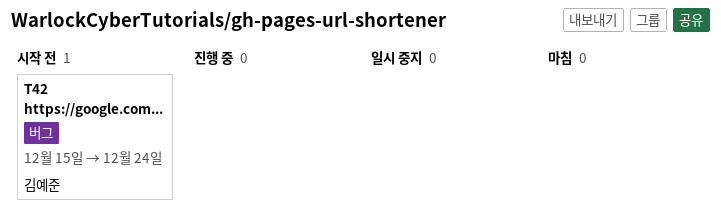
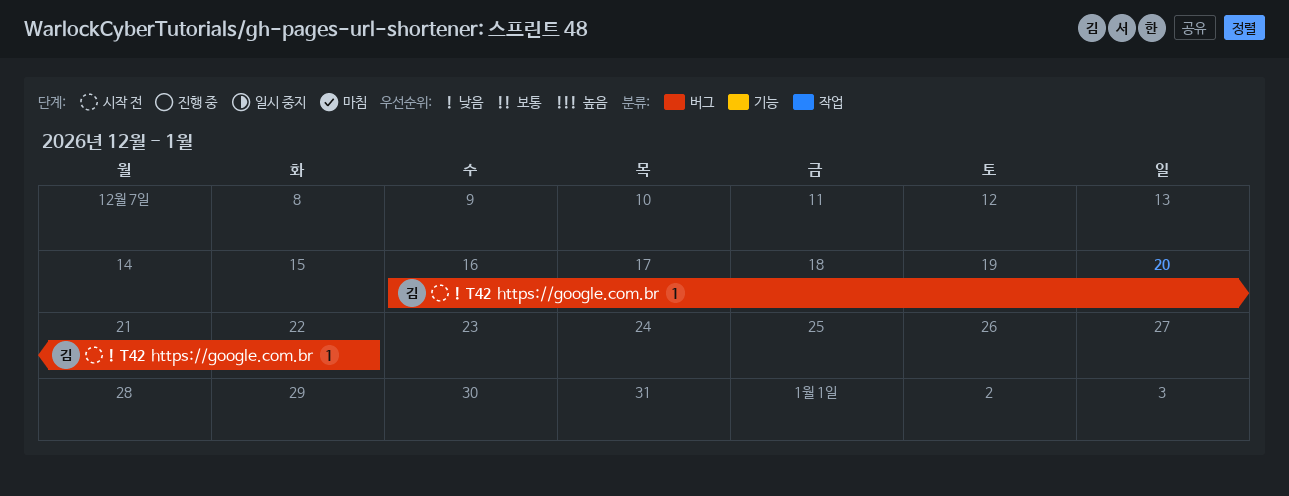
T42, start: Dec 15 -> Dec 16
T42, due: Dec 24 -> Dec 22

